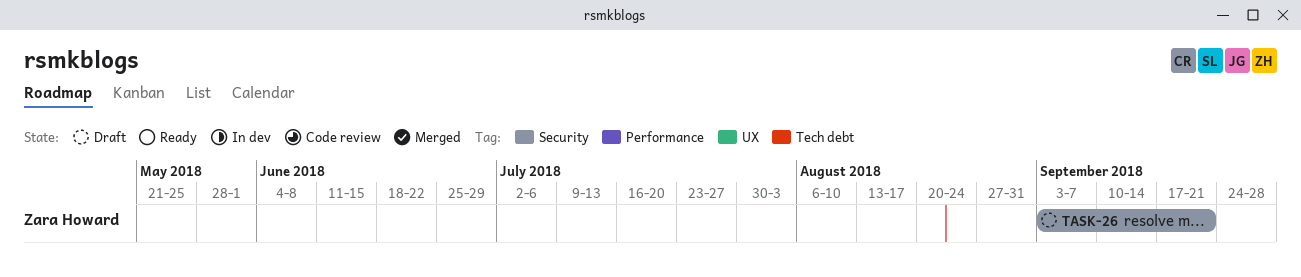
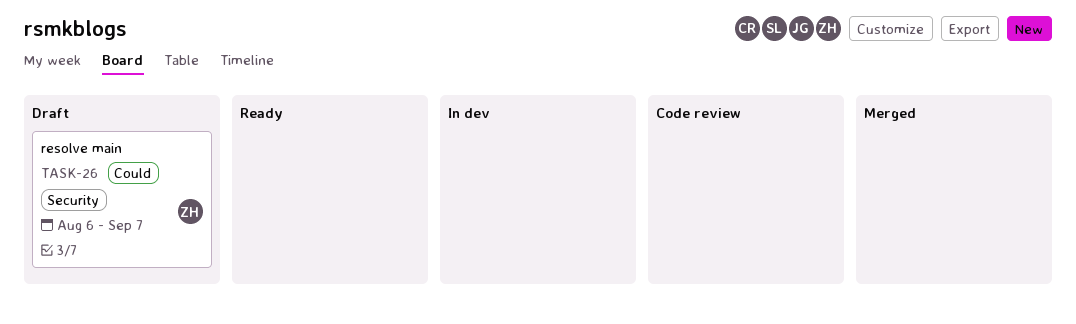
TASK-26, start: Sep 3 -> Aug 6
TASK-26, due: Sep 21 -> Sep 7

